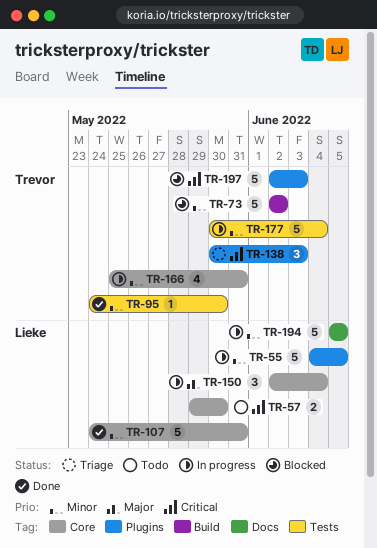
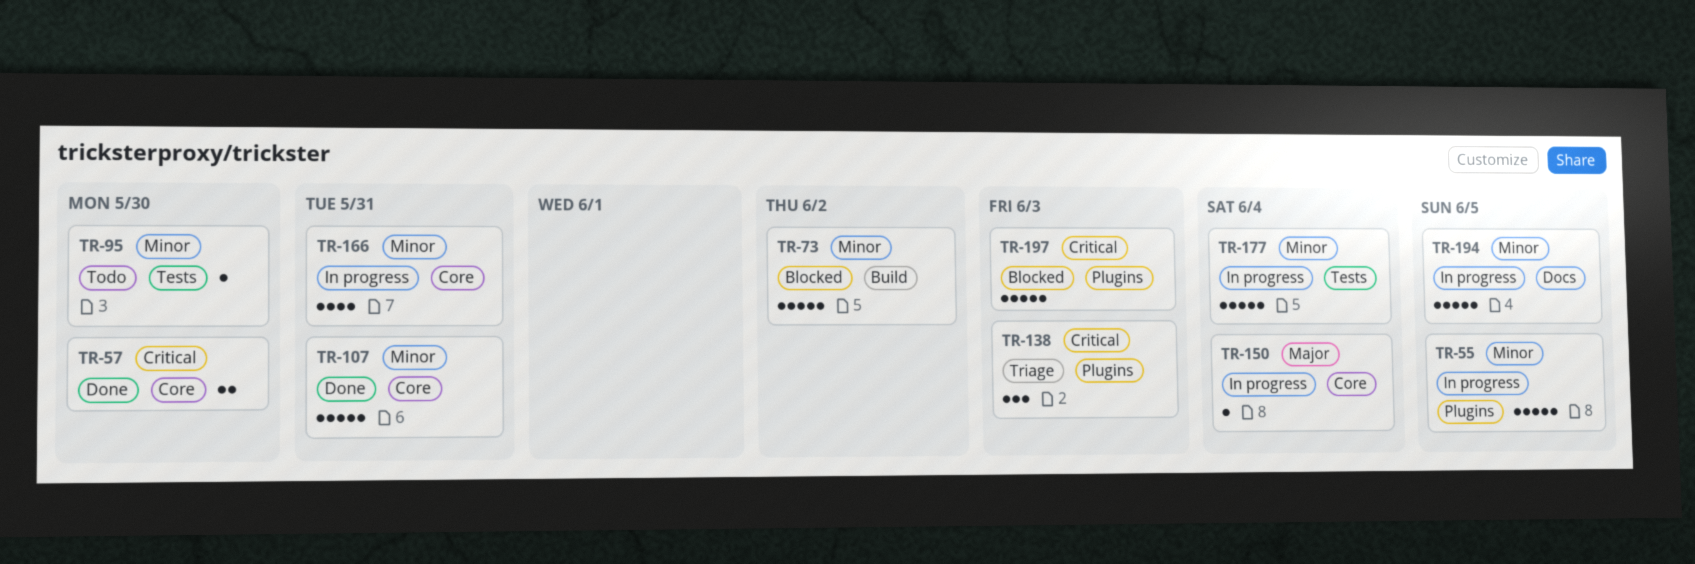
TR-57, status: Todo -> Done
TR-95, status: Done -> Todo
TR-150, estimate: 3 -> 1

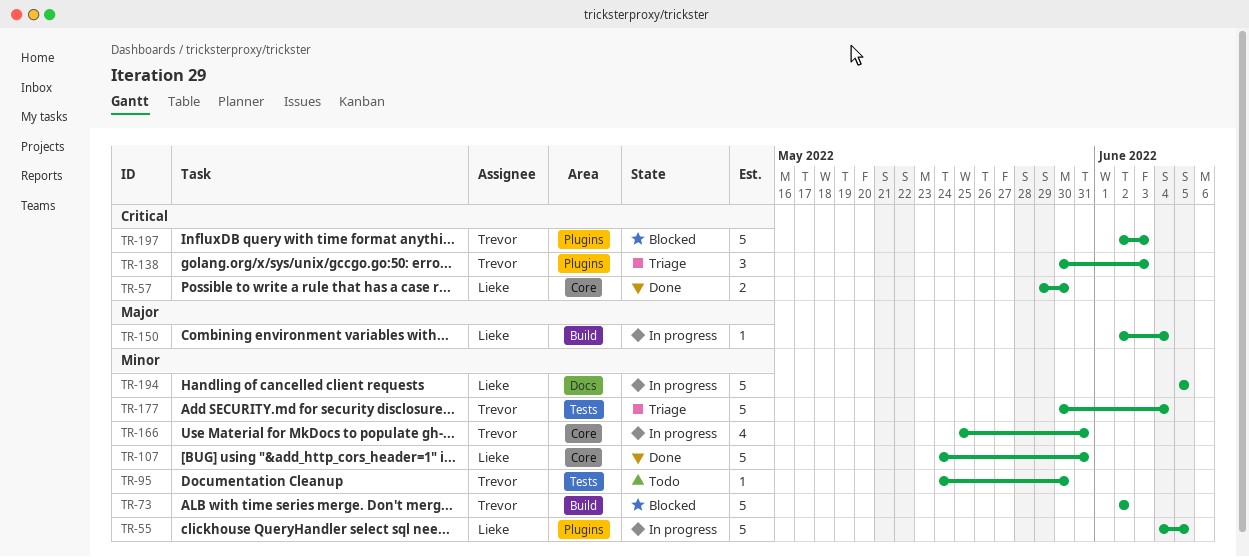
TR-150, label: Core -> Build
TR-177, status: In progress -> Triage

